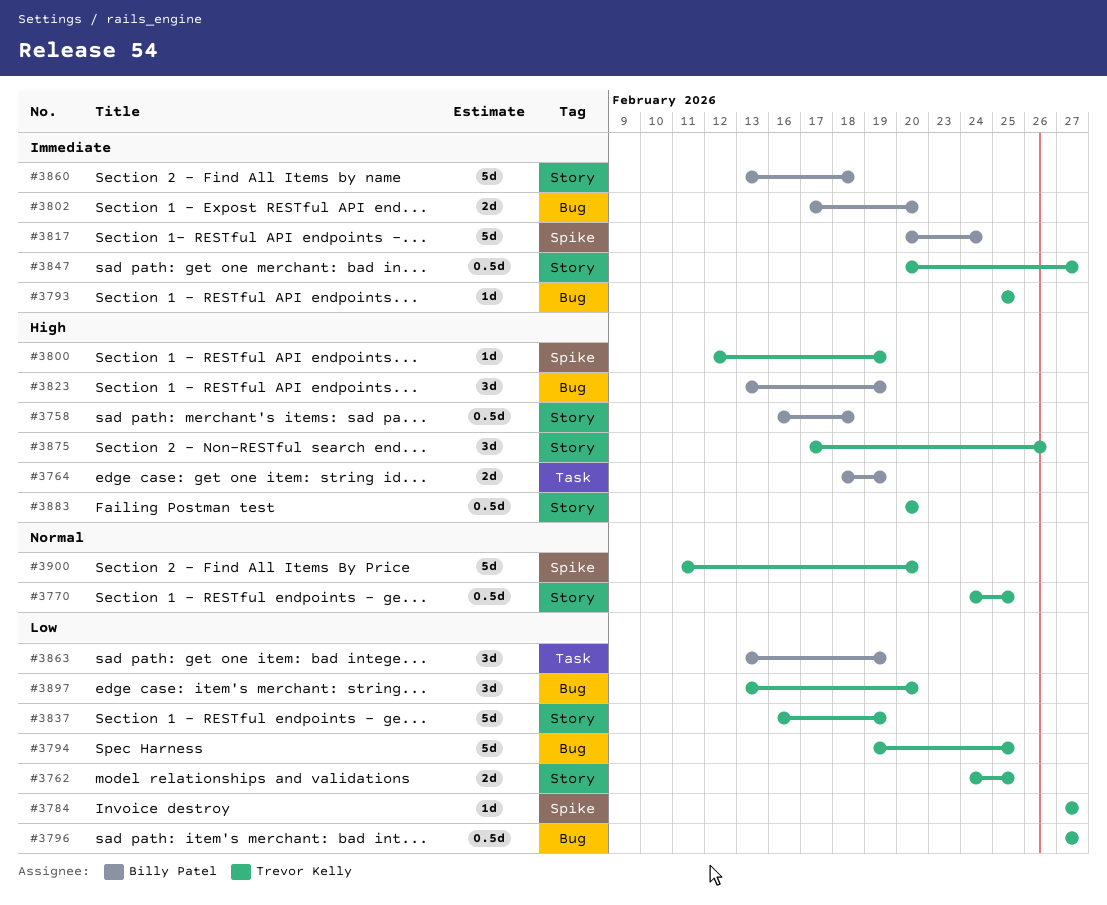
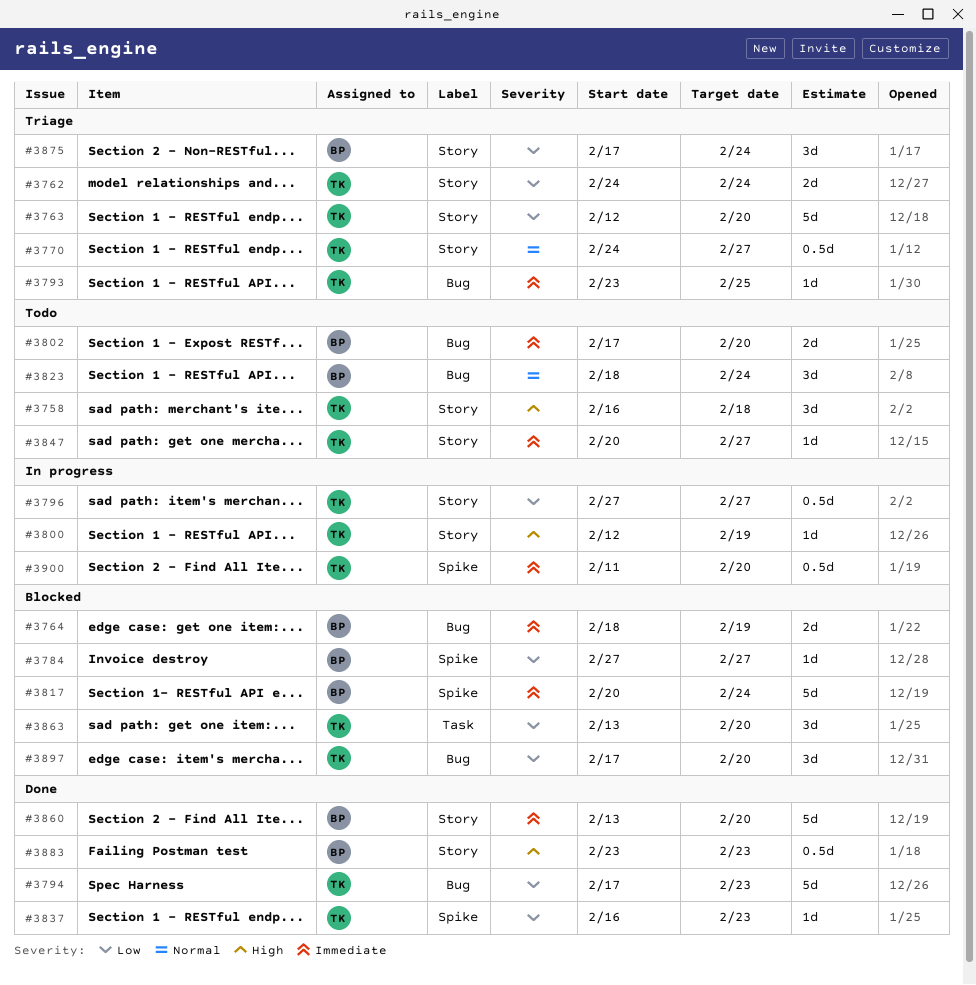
#3758, owner: Billy Patel -> Trevor Kelly
#3758, estimate: 0.5d -> 3d
#3762, due: Feb 25 -> Feb 24
#3763: none -> present
#3764, priority: High -> Immediate
#3764, label: Task -> Bug
#3770, due: Feb 25 -> Feb 27
#3784, owner: Trevor Kelly -> Billy Patel
#3793, start: Feb 25 -> Feb 23
#3794, start: Feb 19 -> Feb 17
#3794, due: Feb 25 -> Feb 23
#3796, label: Bug -> Story
#3800, label: Spike -> Story
#3823, priority: High -> Normal
#3823, start: Feb 13 -> Feb 18
#3823, due: Feb 19 -> Feb 24
#3837, label: Story -> Spike
#3837, estimate: 5d -> 1d
#3837, due: Feb 19 -> Feb 23
#3847, estimate: 0.5d -> 1d
#3860, due: Feb 18 -> Feb 20
#3863, owner: Billy Patel -> Trevor Kelly
#3863, due: Feb 19 -> Feb 20
#3875, owner: Trevor Kelly -> Billy Patel
#3875, priority: High -> Low
#3875, due: Feb 26 -> Feb 24
#3883, owner: Trevor Kelly -> Billy Patel
#3883, start: Feb 20 -> Feb 23
#3883, due: Feb 20 -> Feb 23
#3897, start: Feb 13 -> Feb 17
#3900, priority: Normal -> Immediate
#3900, estimate: 5d -> 0.5d

